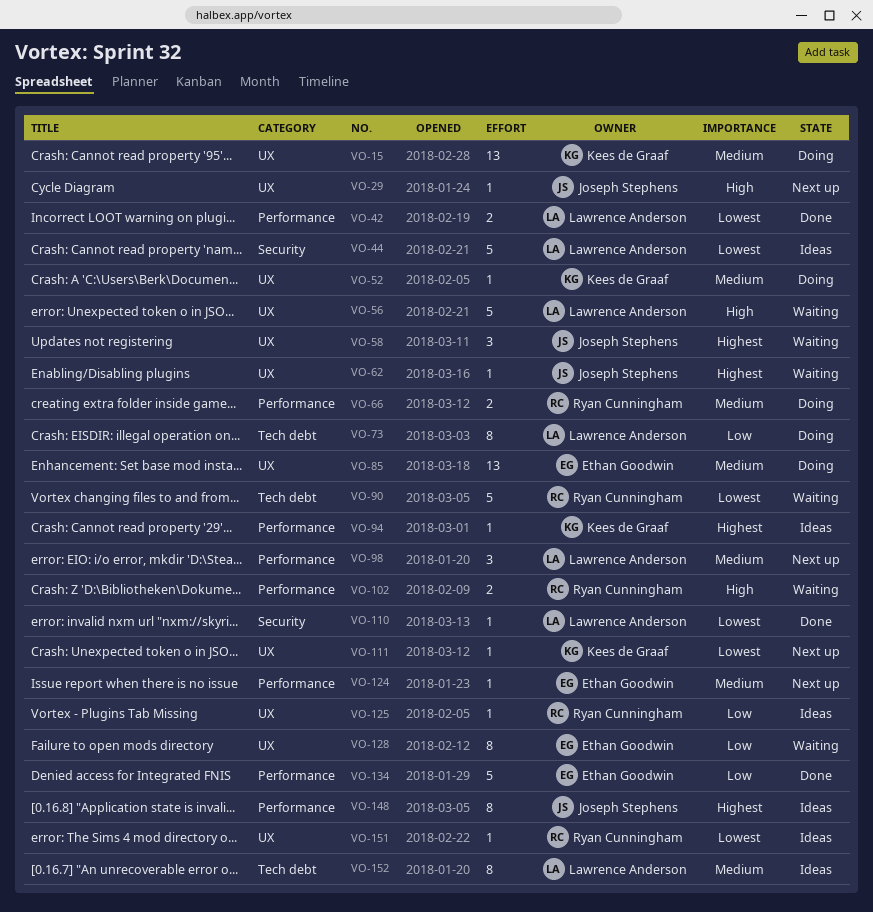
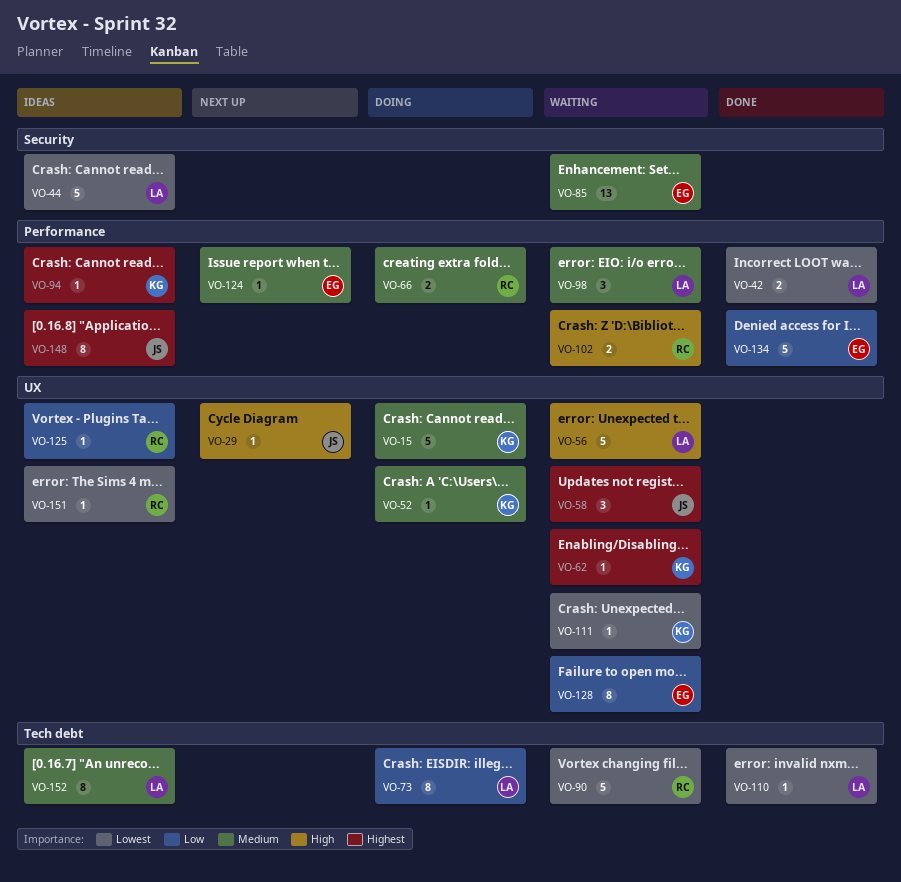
VO-15, estimate: 13 -> 5
VO-62, owner: Joseph Stephens -> Kees de Graaf
VO-85, status: Doing -> Waiting
VO-85, label: UX -> Security
VO-98, status: Next up -> Waiting
VO-110, label: Security -> Tech debt
VO-111, status: Next up -> Waiting

